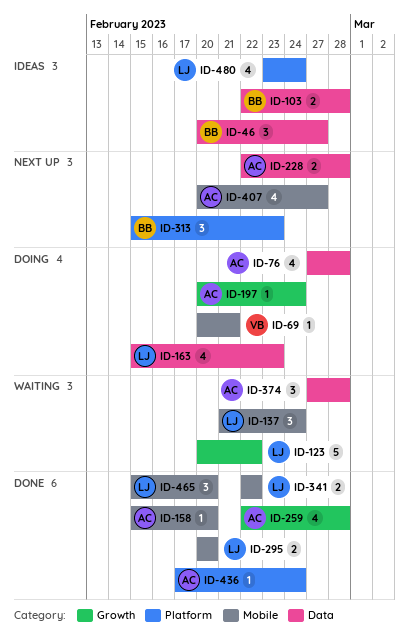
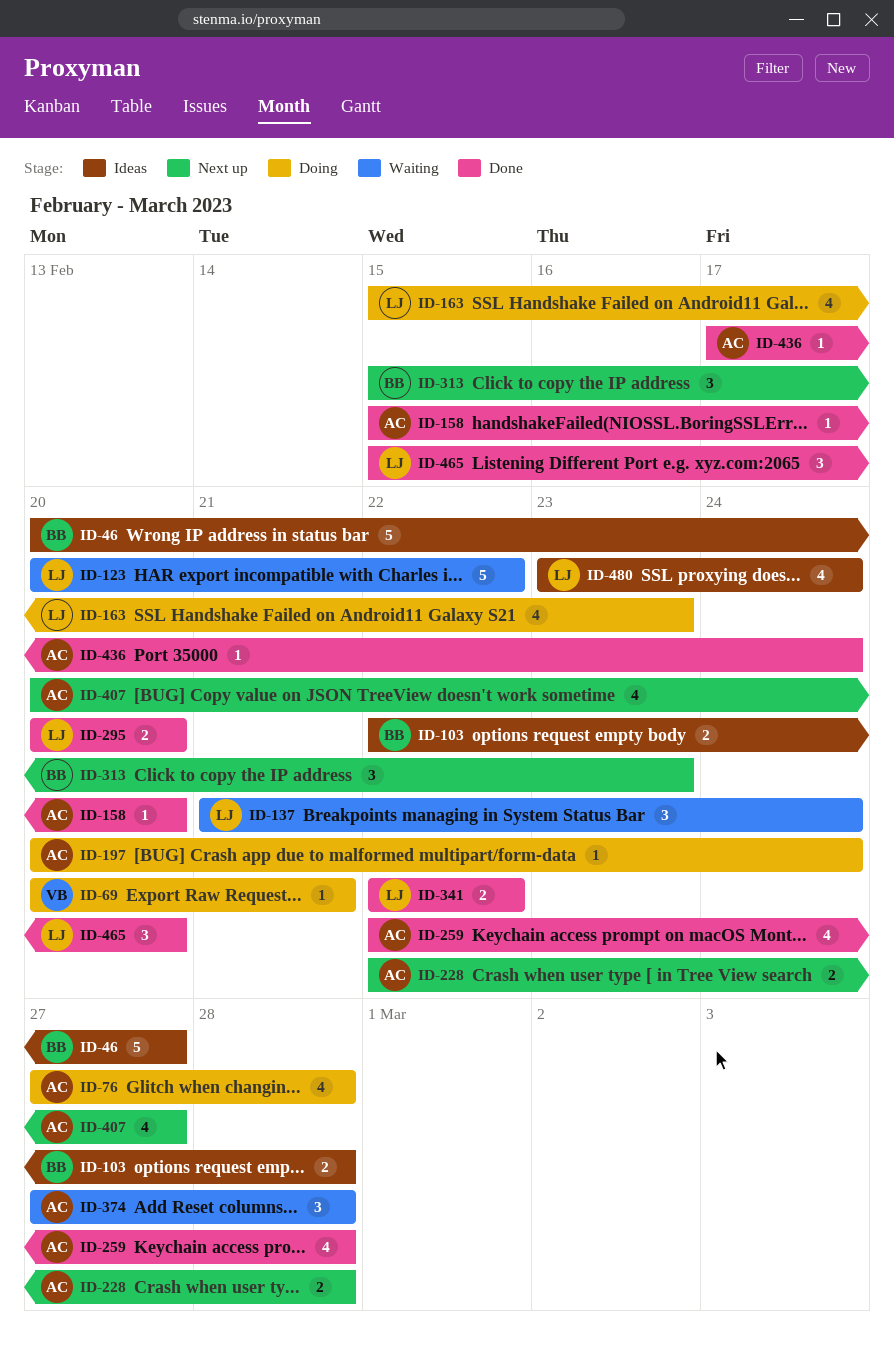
ID-46, estimate: 3 -> 5

